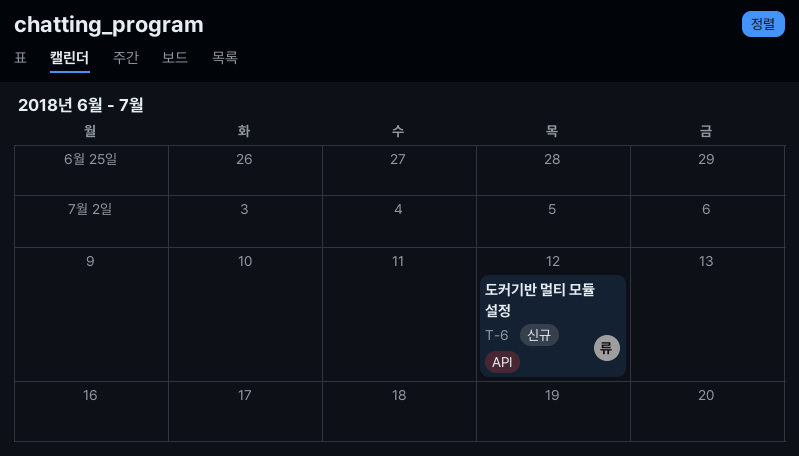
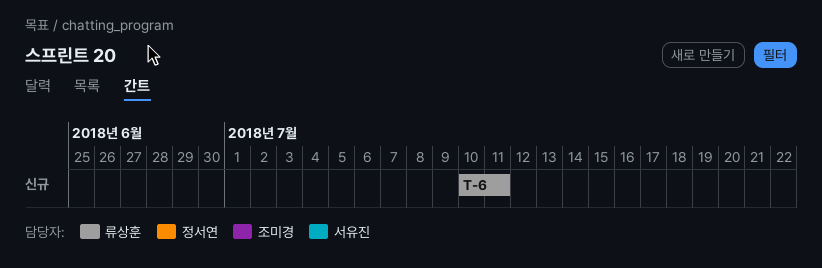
T-6, due: Jul 12 -> Jul 11

